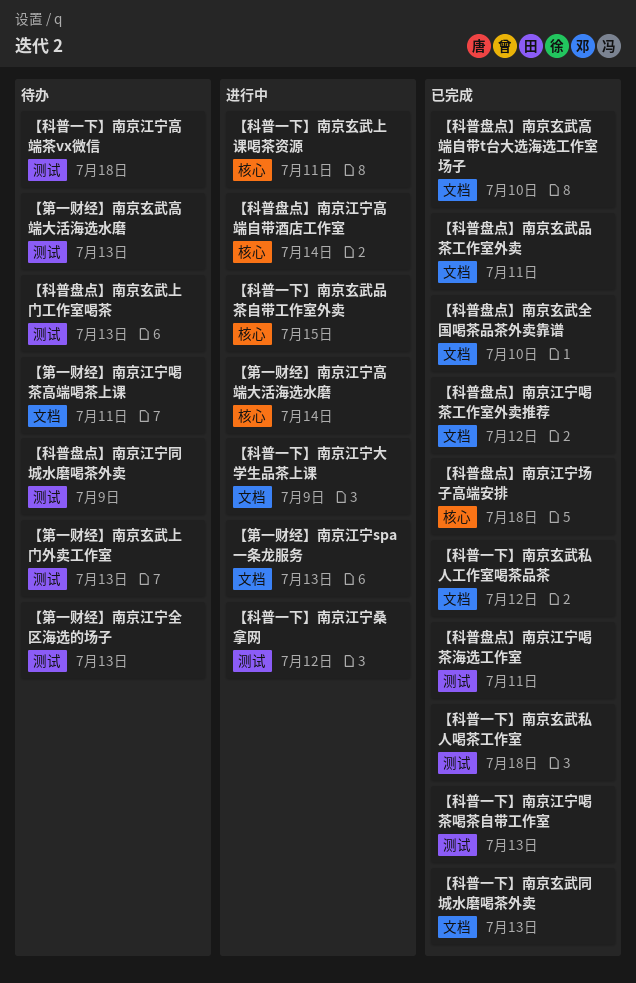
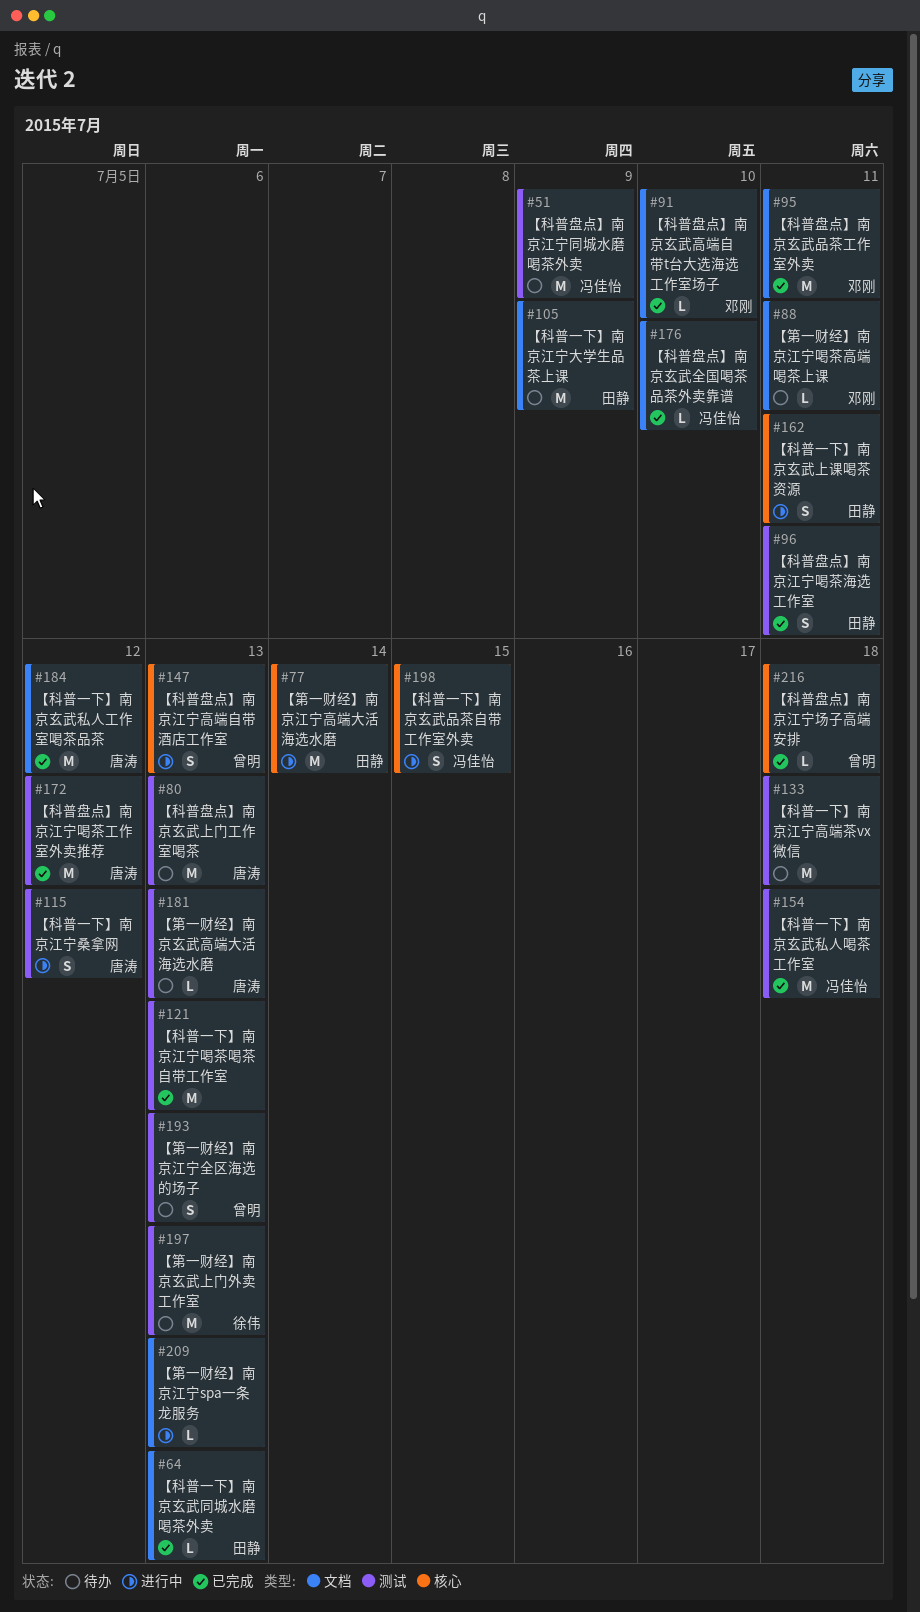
【科普一下】南京江宁大学生品茶上课, status: 进行中 -> 待办
【科普盘点】南京江宁喝茶工作室外卖推荐, label: 文档 -> 测试
【科普盘点】南京江宁高端自带酒店工作室, due: Jul 14 -> Jul 13

